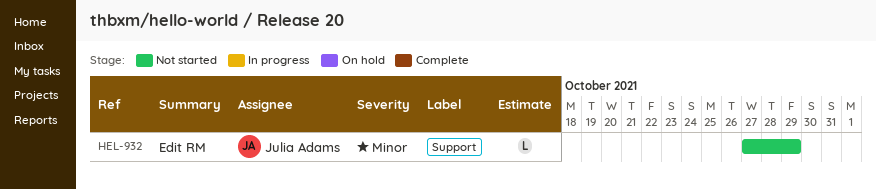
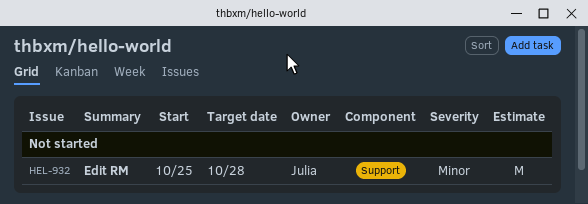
HEL-932, estimate: L -> M
HEL-932, start: Oct 27 -> Oct 25
HEL-932, due: Oct 29 -> Oct 28

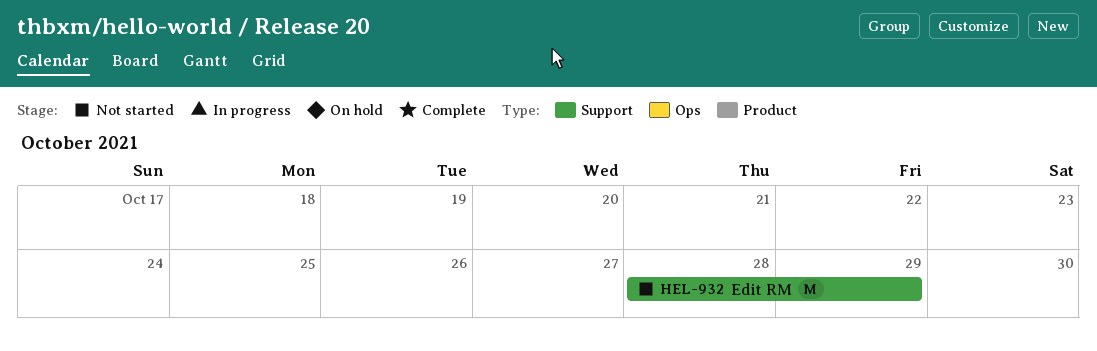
HEL-932, start: Oct 25 -> Oct 28
HEL-932, due: Oct 28 -> Oct 29

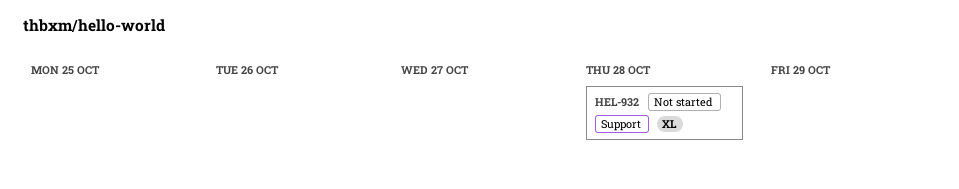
HEL-932, estimate: M -> XL
HEL-932, due: Oct 29 -> Oct 28

